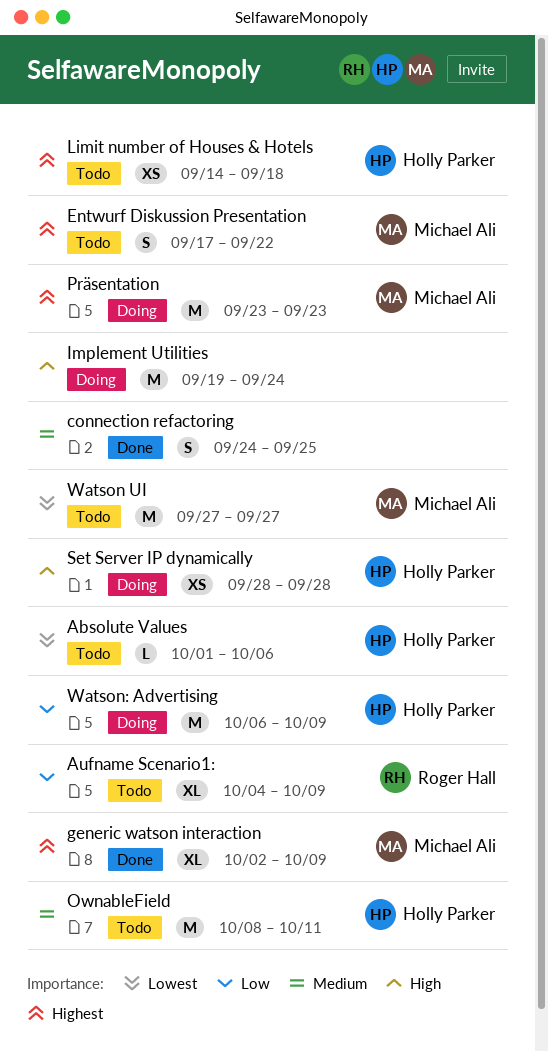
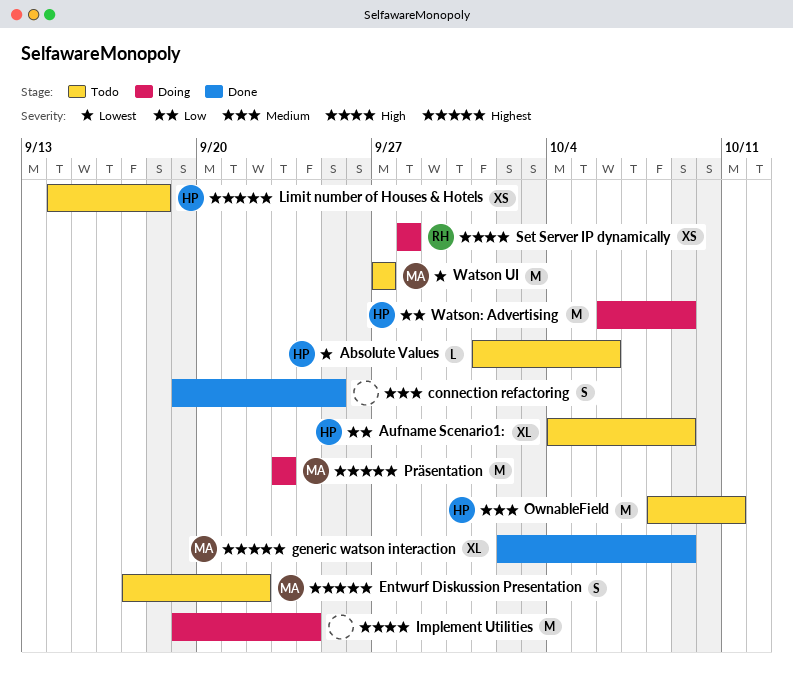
Aufname Scenario1:, owner: Roger Hall -> Holly Parker
connection refactoring, start: Sep 24 -> Sep 19
Set Server IP dynamically, owner: Holly Parker -> Roger Hall

